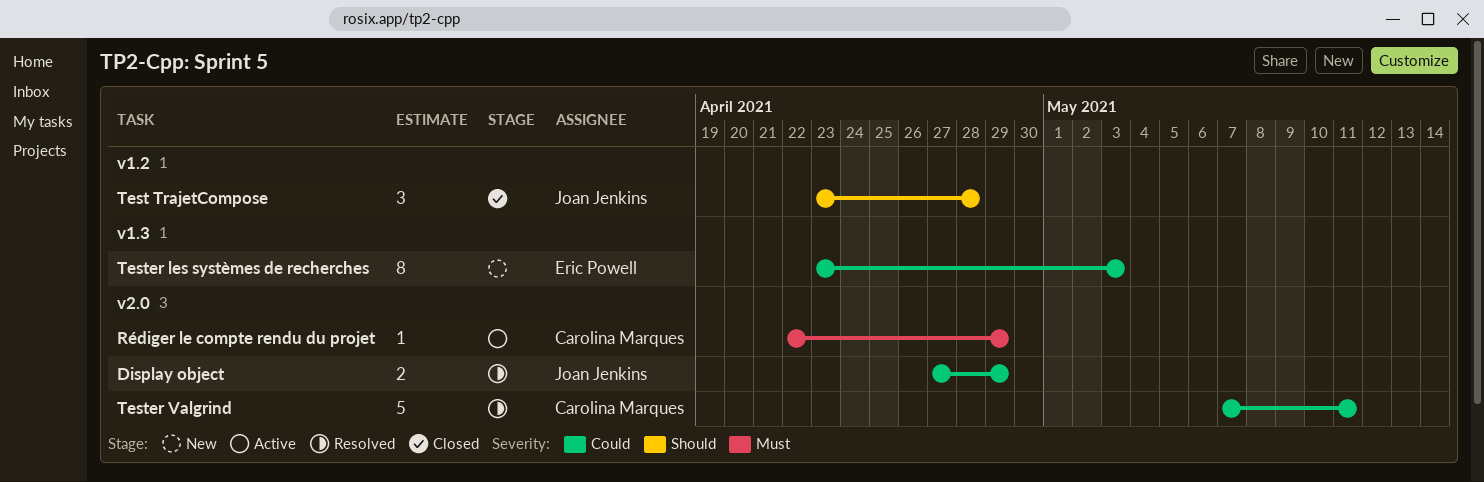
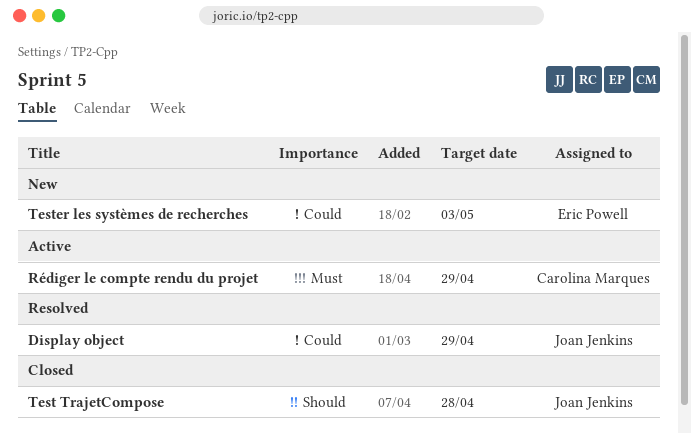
Tester Valgrind: present -> none

